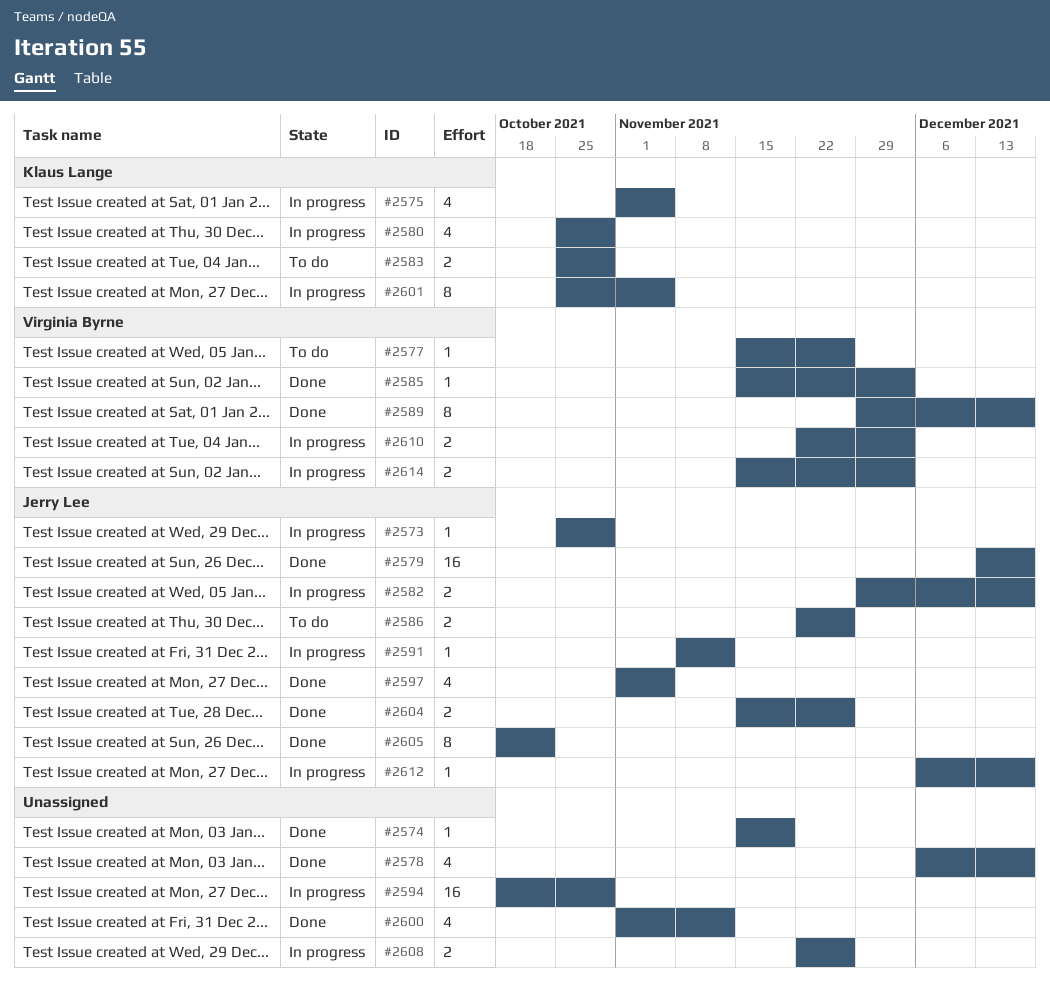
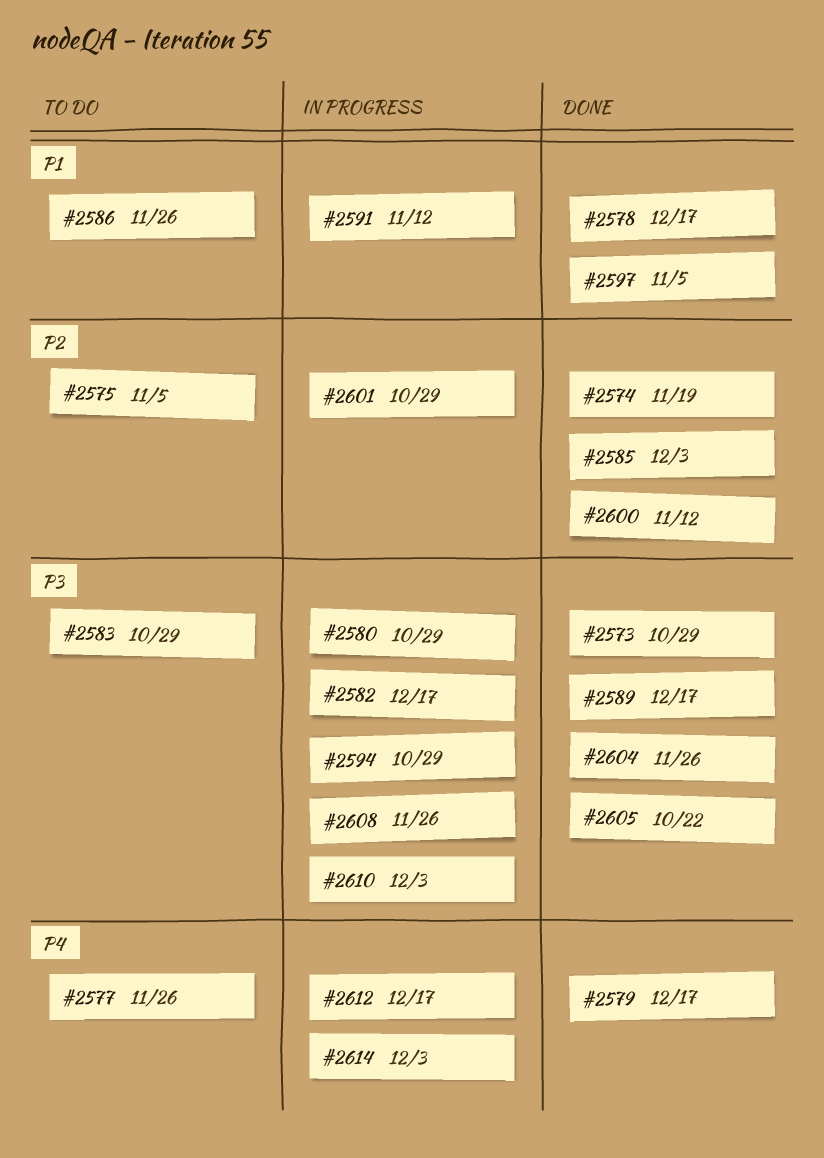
#2573, status: In progress -> Done
#2575, status: In progress -> To do
#2601, due: Nov 5 -> Oct 29

